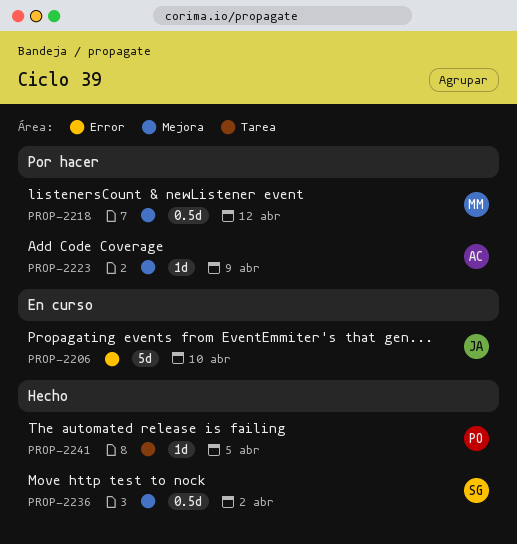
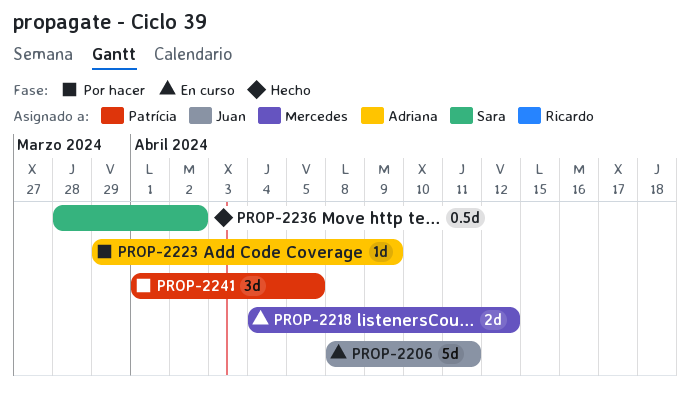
PROP-2206, due: Apr 10 -> Apr 11
PROP-2218, status: Por hacer -> En curso
PROP-2218, estimate: 0.5d -> 2d
PROP-2241, status: Hecho -> Por hacer
PROP-2241, estimate: 1d -> 3d

